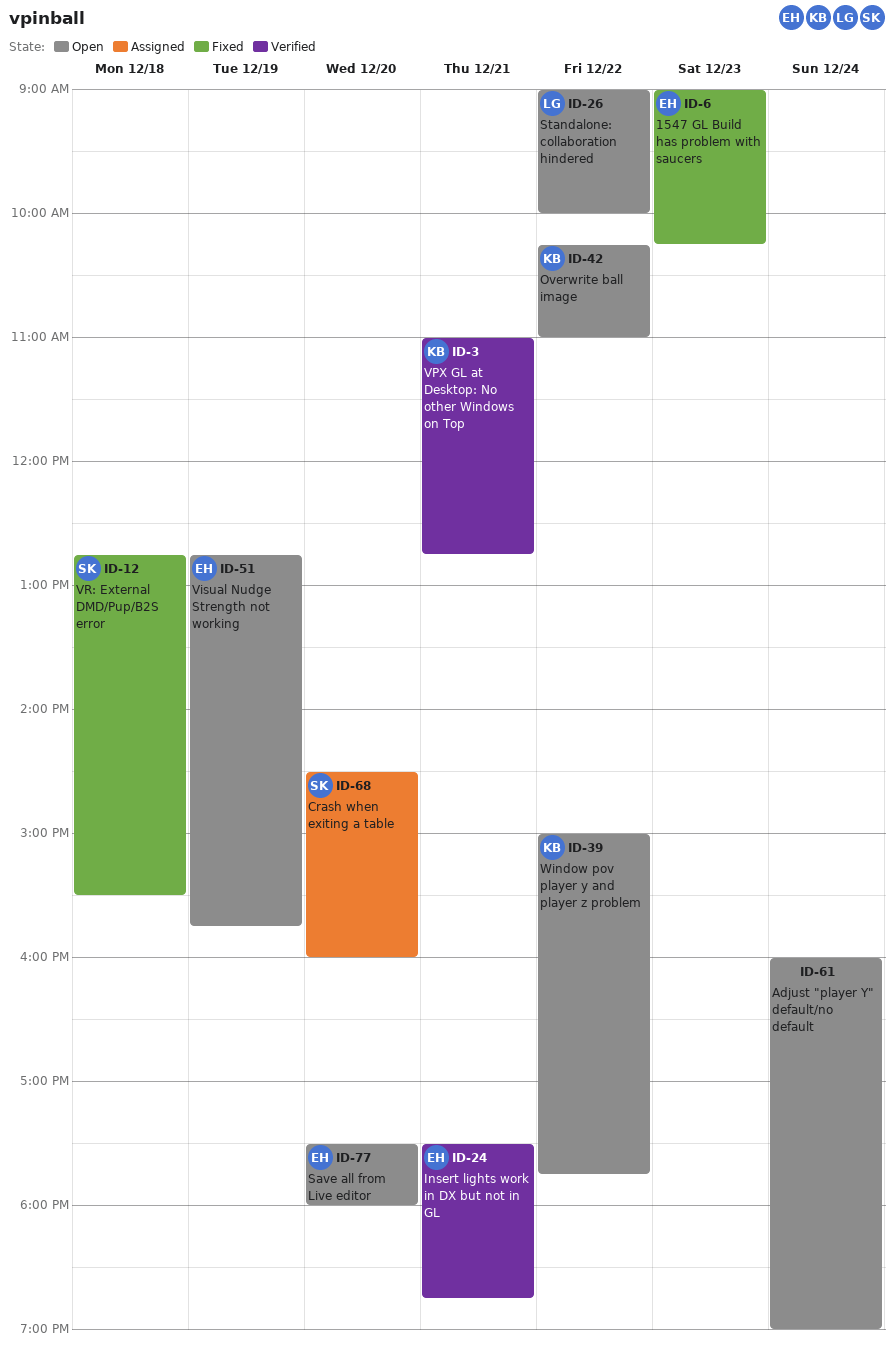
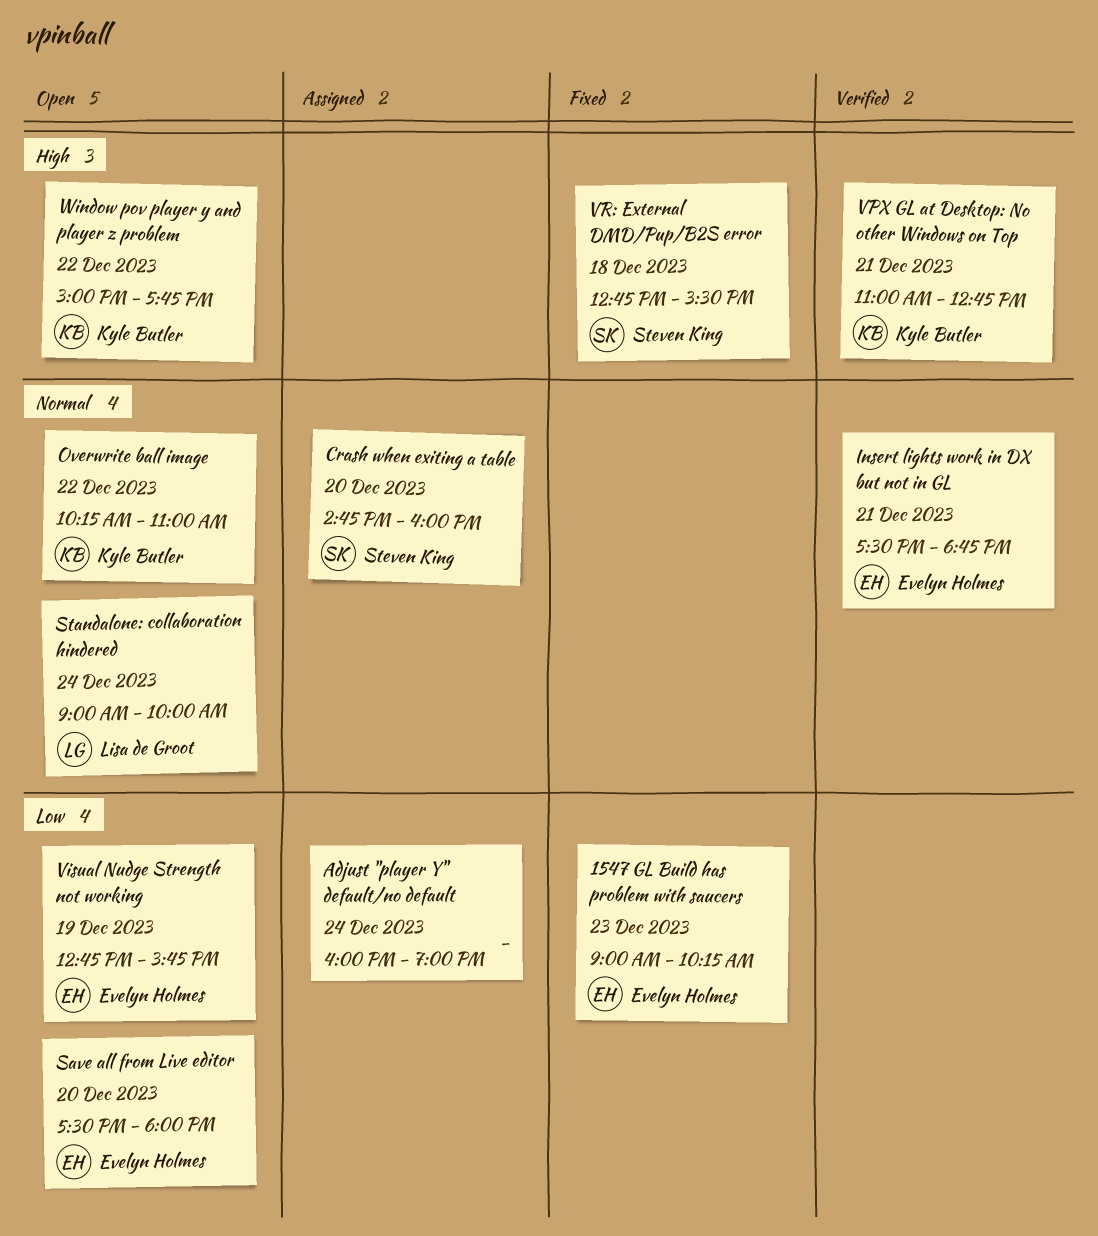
Adjust "player Y" default/no default, status: Open -> Assigned
Crash when exiting a table, begins: 14:30 -> 14:45
Standalone: collaboration hindered, day: Dec 22 -> Dec 24

